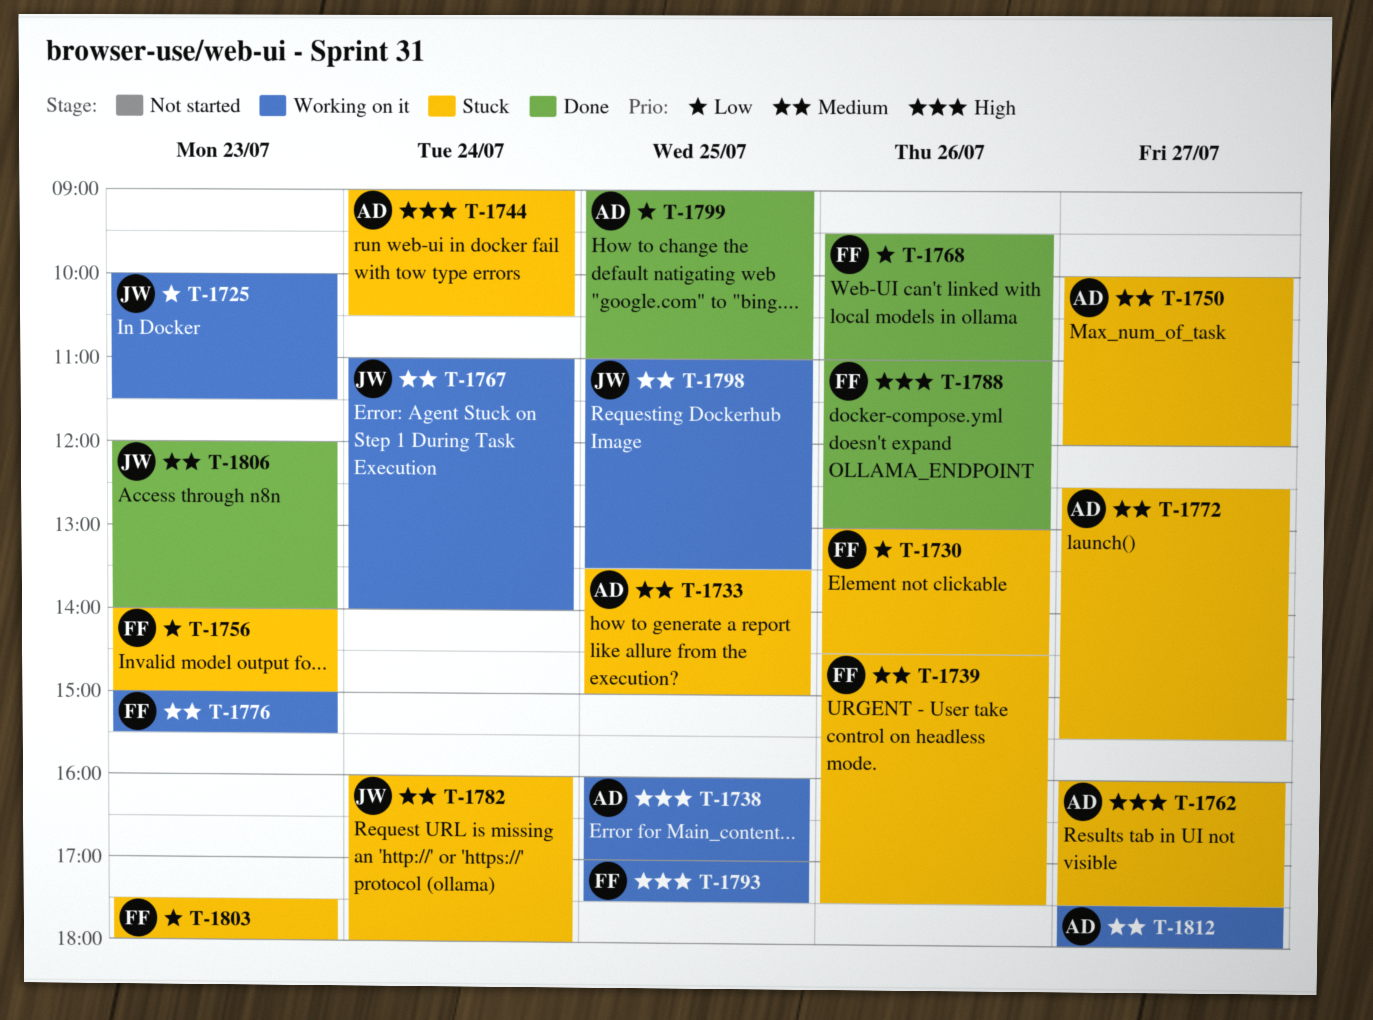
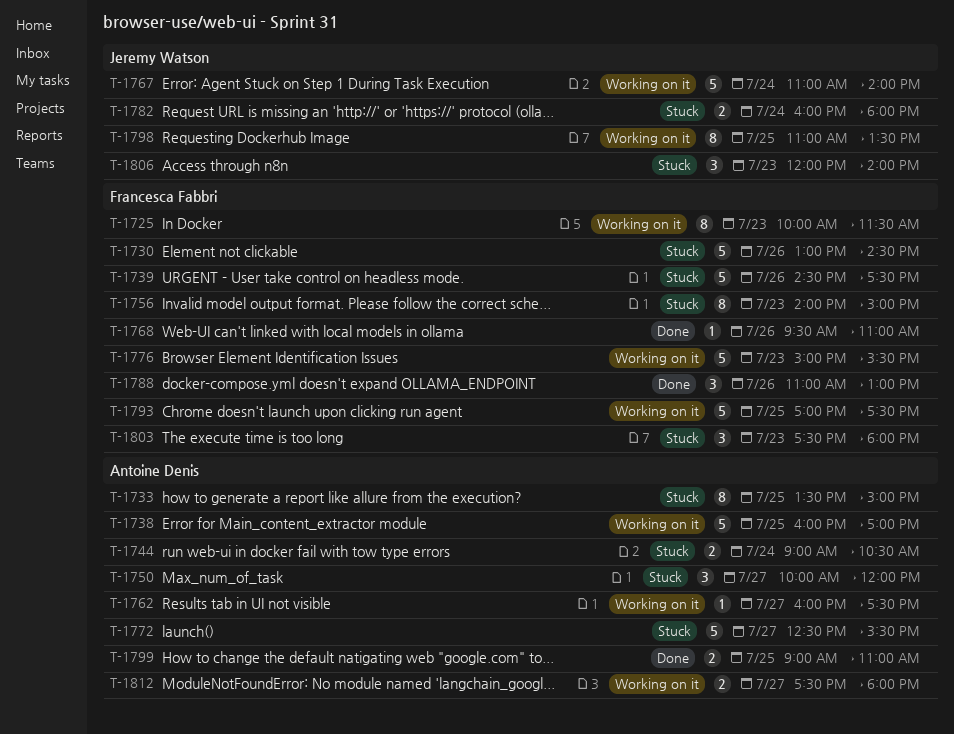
T-1725, owner: Jeremy Watson -> Francesca Fabbri
T-1762, status: Stuck -> Working on it
T-1806, status: Done -> Stuck

